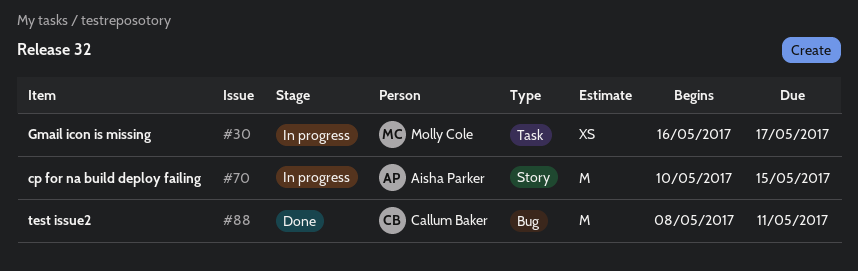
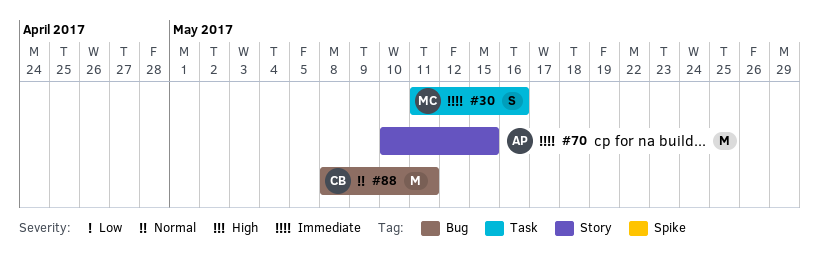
#30, estimate: XS -> S
#30, start: May 16 -> May 11
#30, due: May 17 -> May 16

